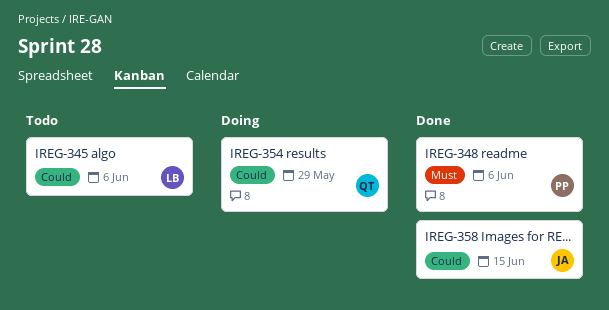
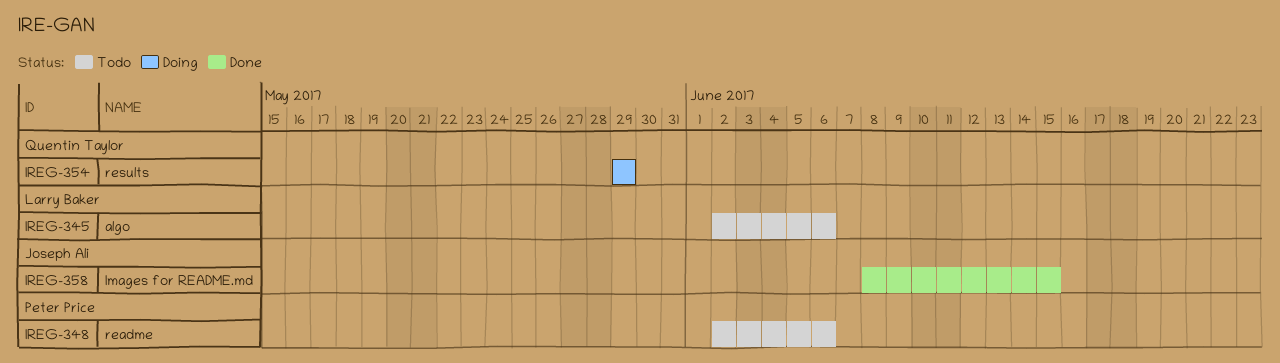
IREG-348, status: Done -> Todo

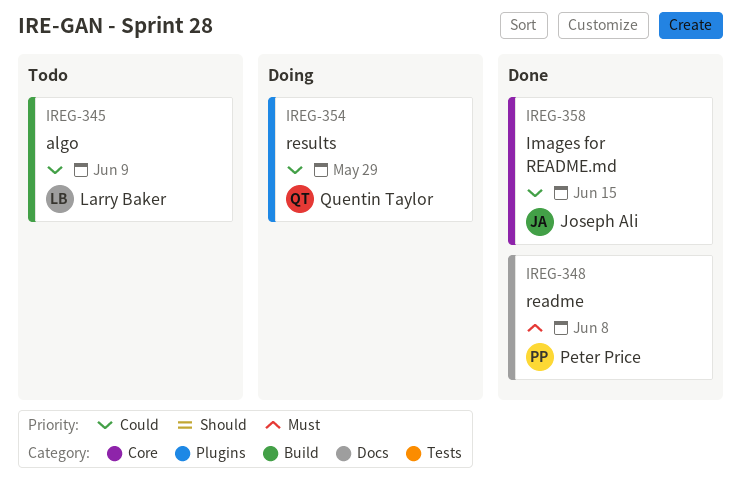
IREG-345, due: Jun 6 -> Jun 9
IREG-348, status: Todo -> Done
IREG-348, due: Jun 6 -> Jun 8

